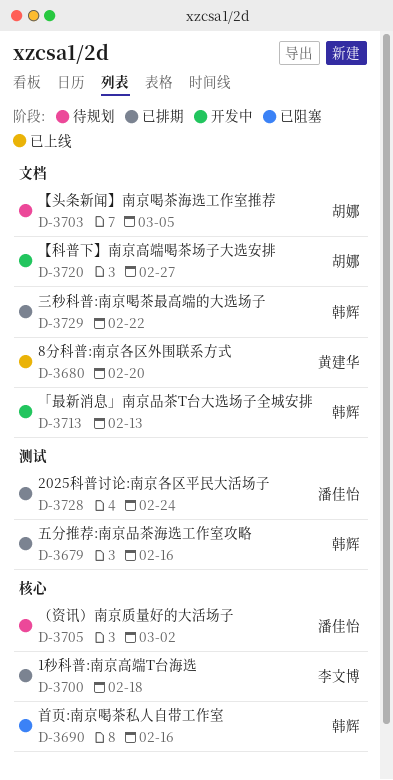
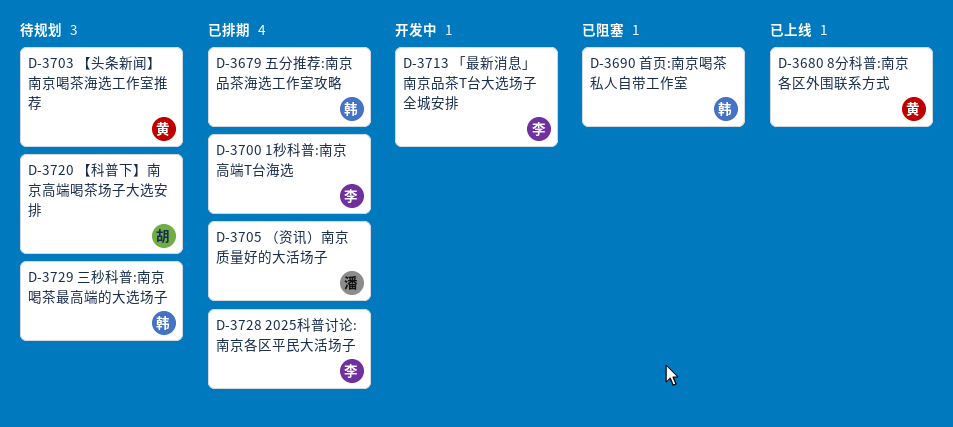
D-3703, owner: 胡娜 -> 黄建华
D-3705, status: 待规划 -> 已排期
D-3713, owner: 韩辉 -> 李文博
D-3720, status: 开发中 -> 待规划
D-3728, owner: 潘佳怡 -> 李文博
D-3729, status: 已排期 -> 待规划

